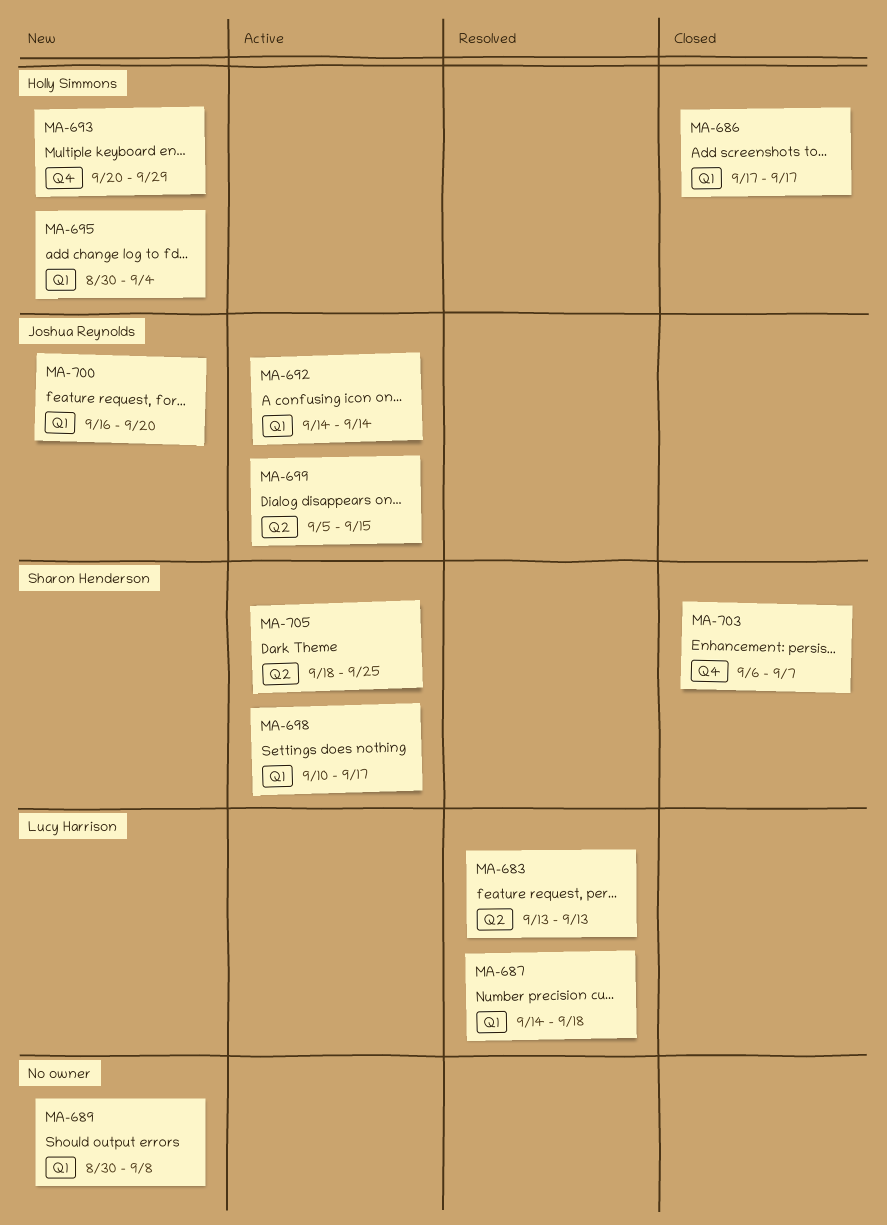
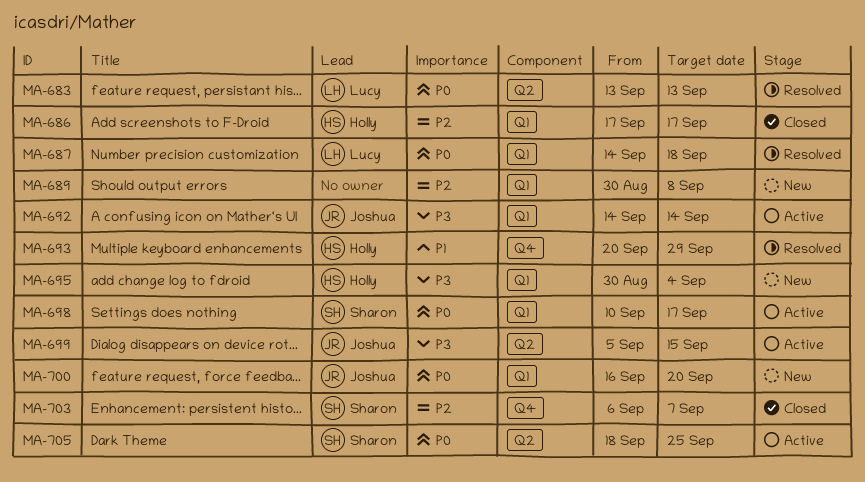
MA-693, status: New -> Resolved

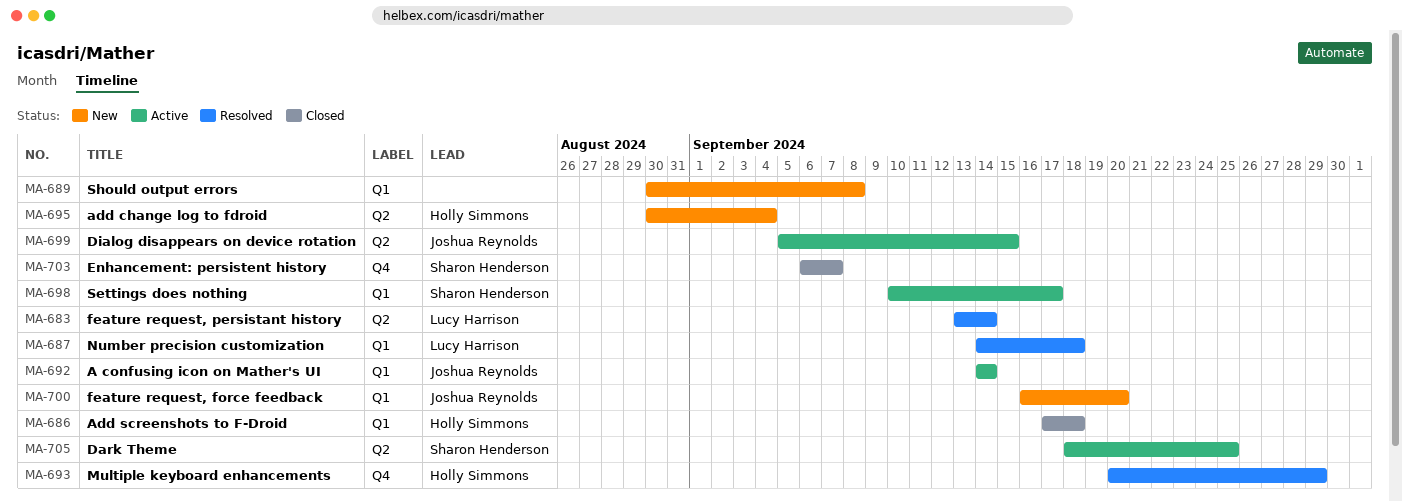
MA-683, due: Sep 13 -> Sep 14
MA-686, due: Sep 17 -> Sep 18
MA-695, label: Q1 -> Q2

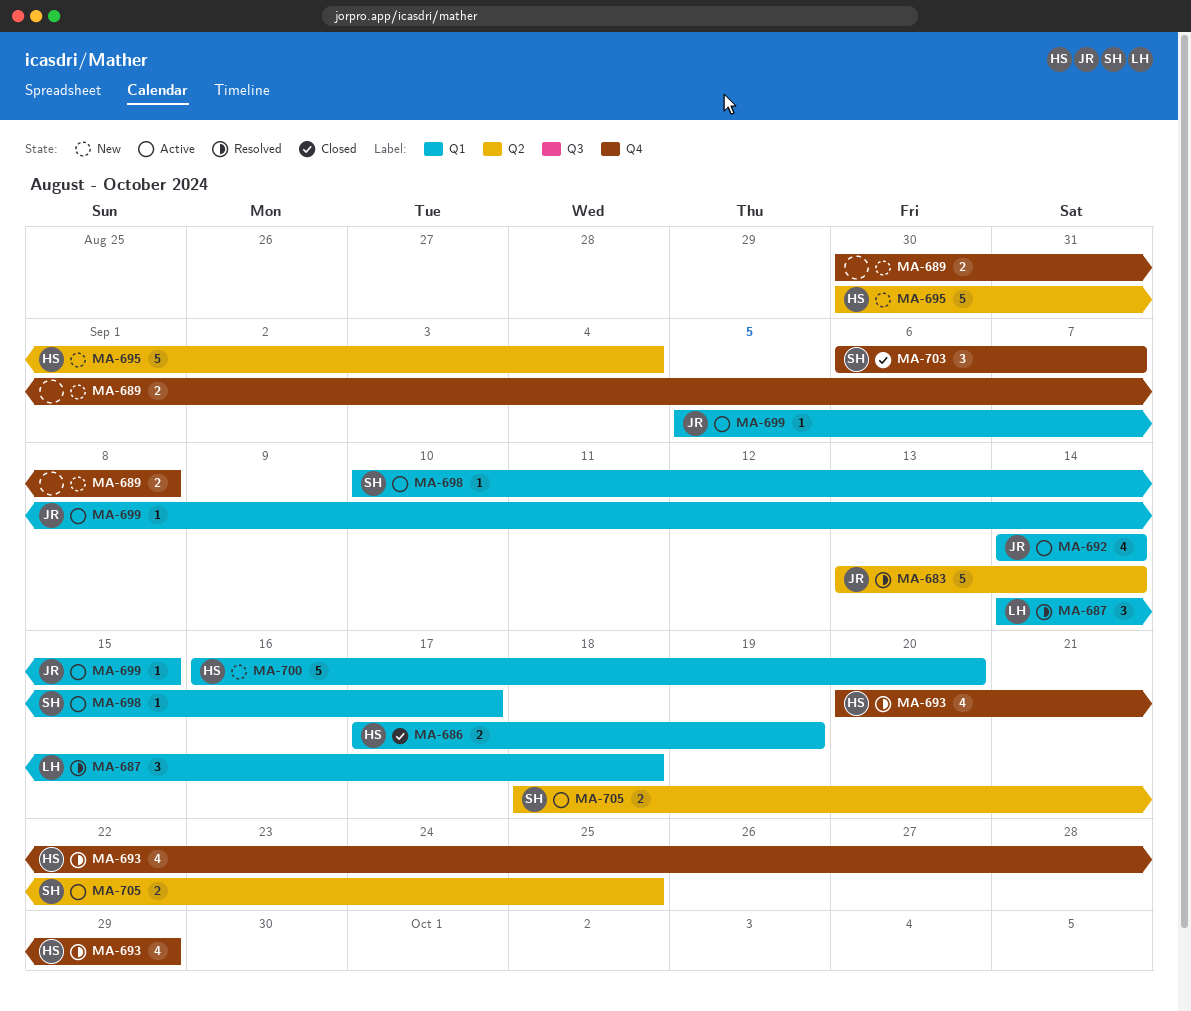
MA-683, owner: Lucy Harrison -> Joshua Reynolds
MA-686, due: Sep 18 -> Sep 19
MA-689, label: Q1 -> Q4
MA-699, label: Q2 -> Q1
MA-700, owner: Joshua Reynolds -> Holly Simmons

